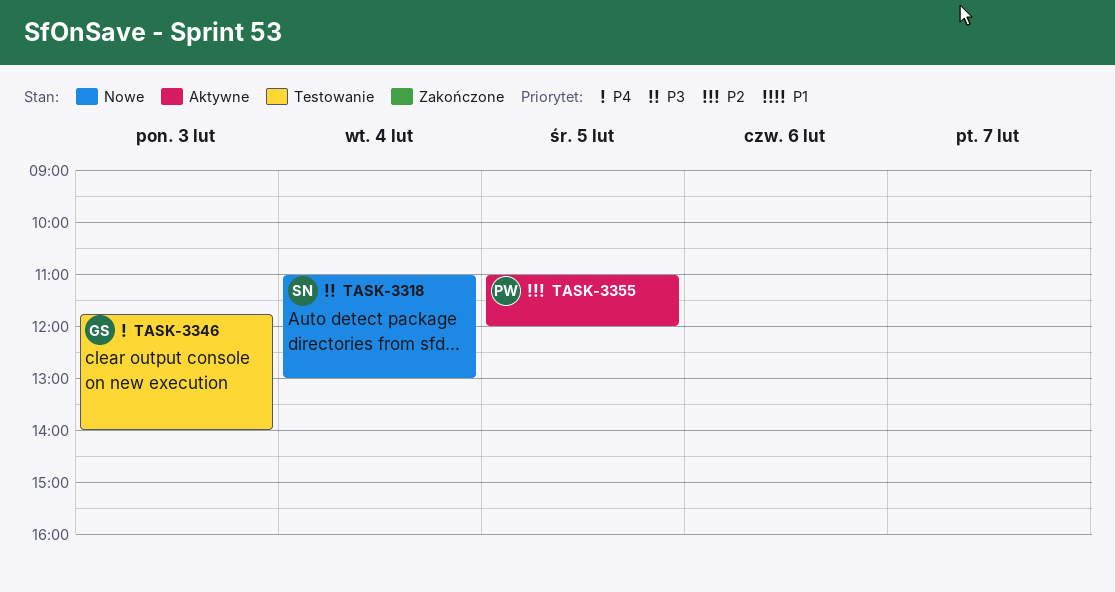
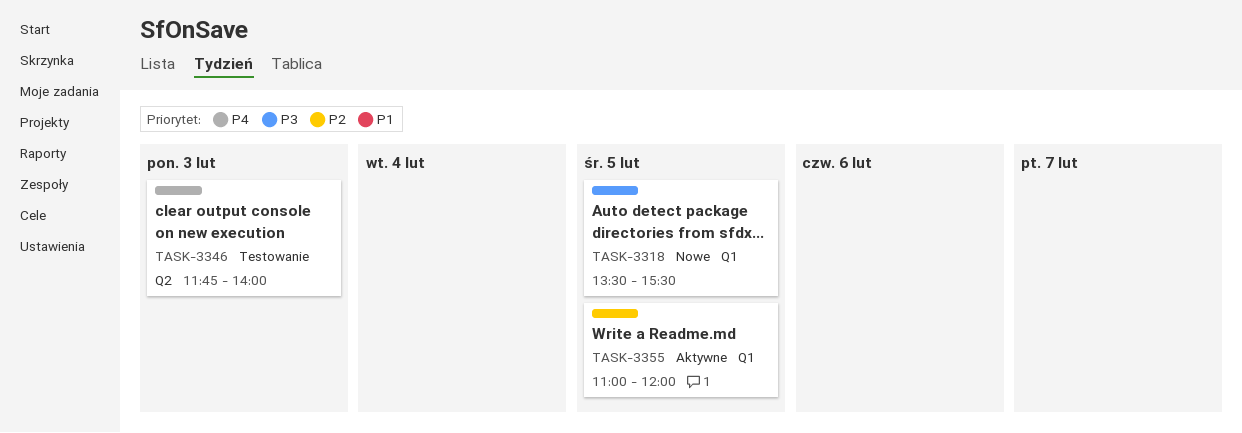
TASK-3318, day: Feb 4 -> Feb 5
TASK-3318, begins: 11:00 -> 13:30
TASK-3318, ends: 13:00 -> 15:30

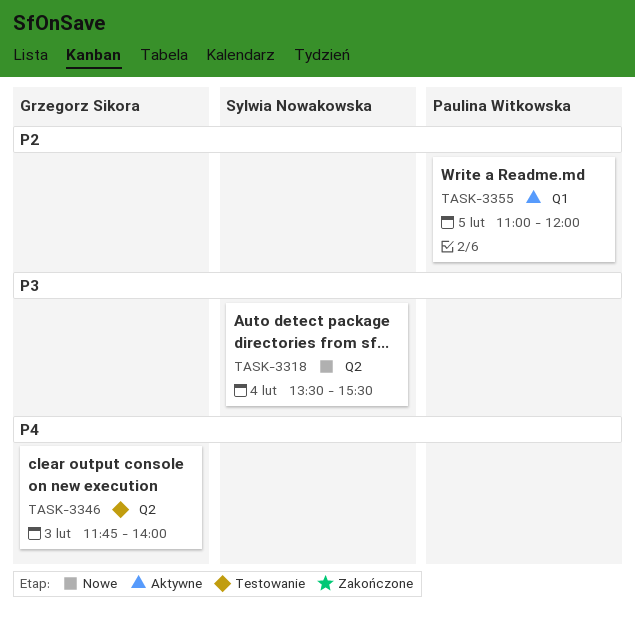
TASK-3318, label: Q1 -> Q2
TASK-3318, day: Feb 5 -> Feb 4

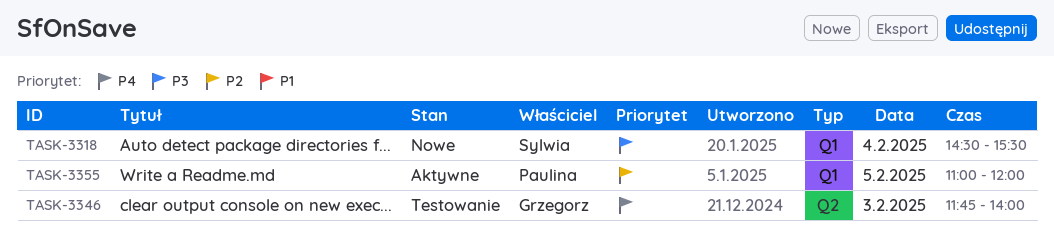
TASK-3318, label: Q2 -> Q1
TASK-3318, begins: 13:30 -> 14:30

